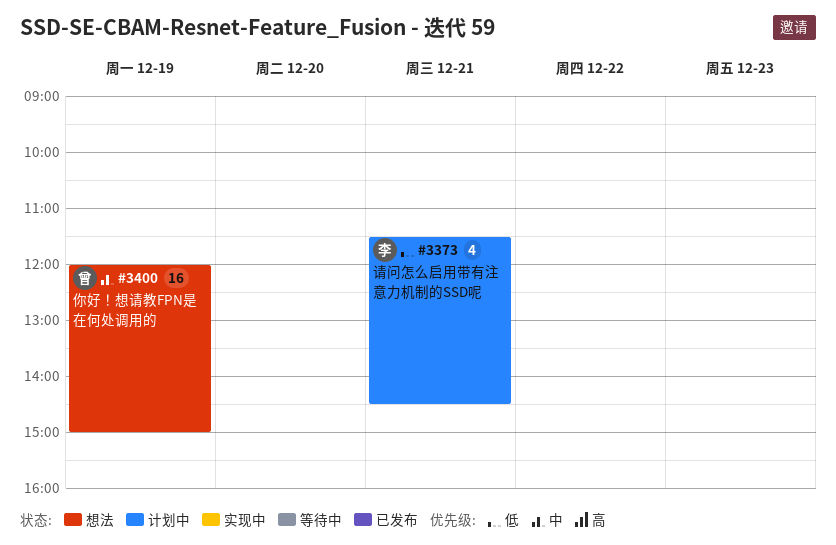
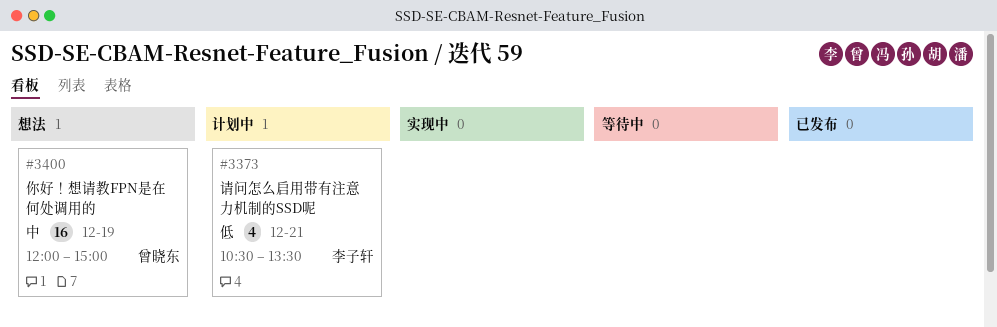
#3373, begins: 11:30 -> 10:30
#3373, ends: 14:30 -> 13:30

